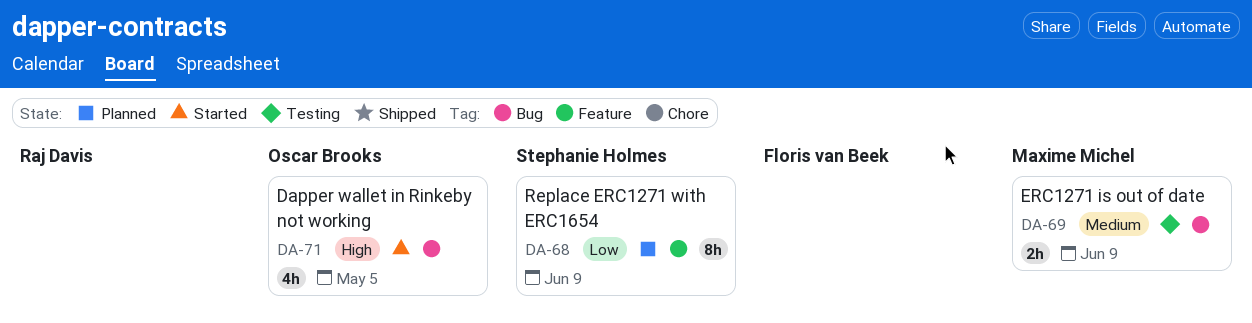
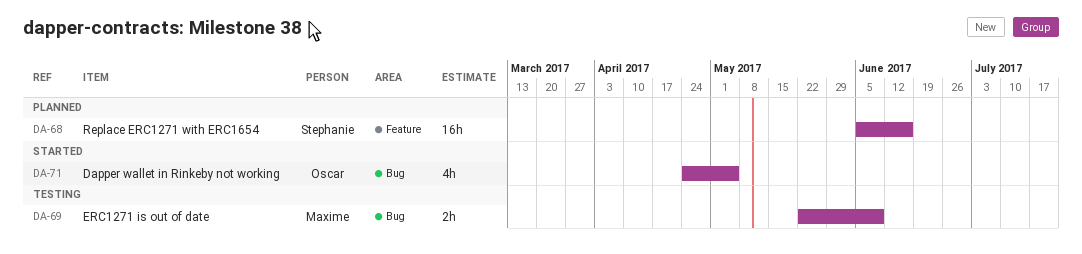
DA-68, estimate: 8h -> 16h
DA-68, due: Jun 9 -> Jun 16

